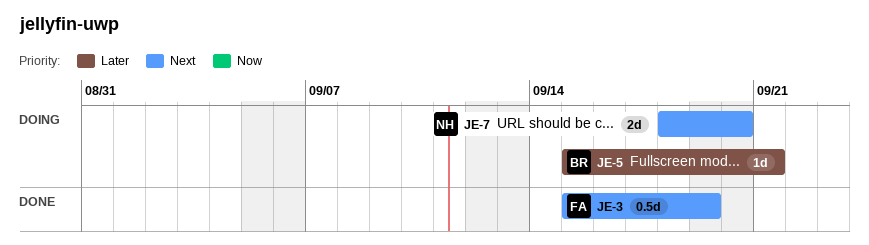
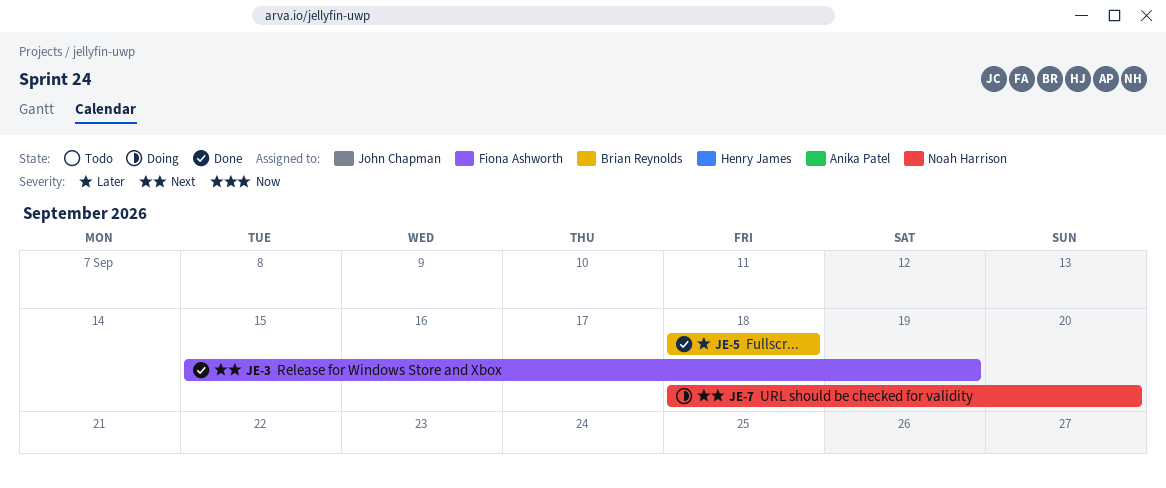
JE-5, status: Doing -> Done
JE-5, start: Sep 15 -> Sep 18
JE-5, due: Sep 21 -> Sep 18

